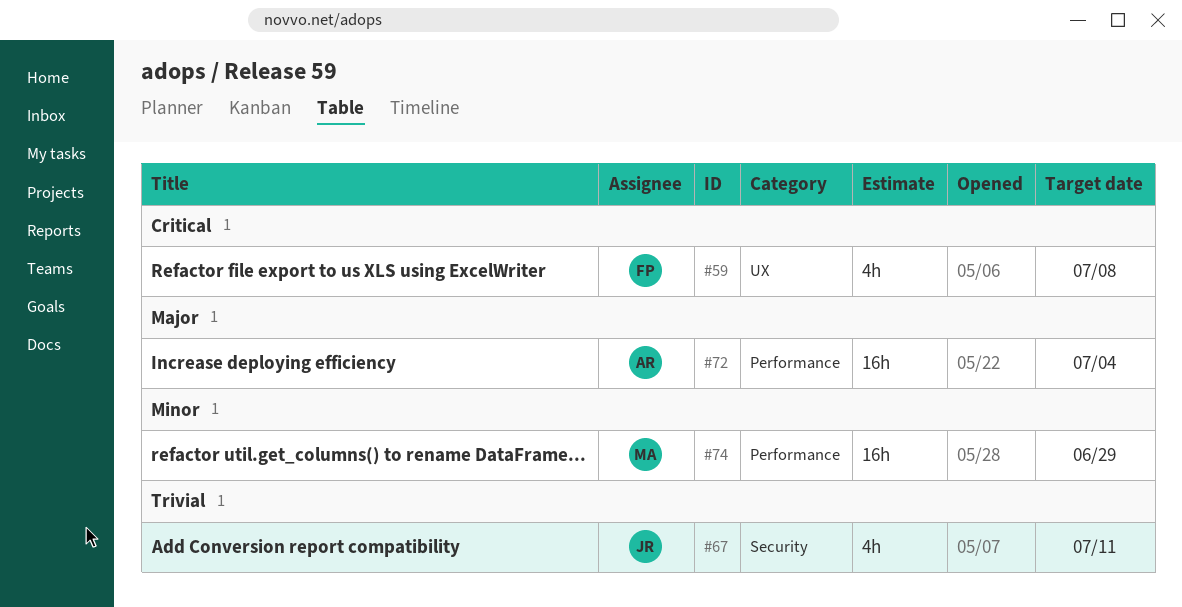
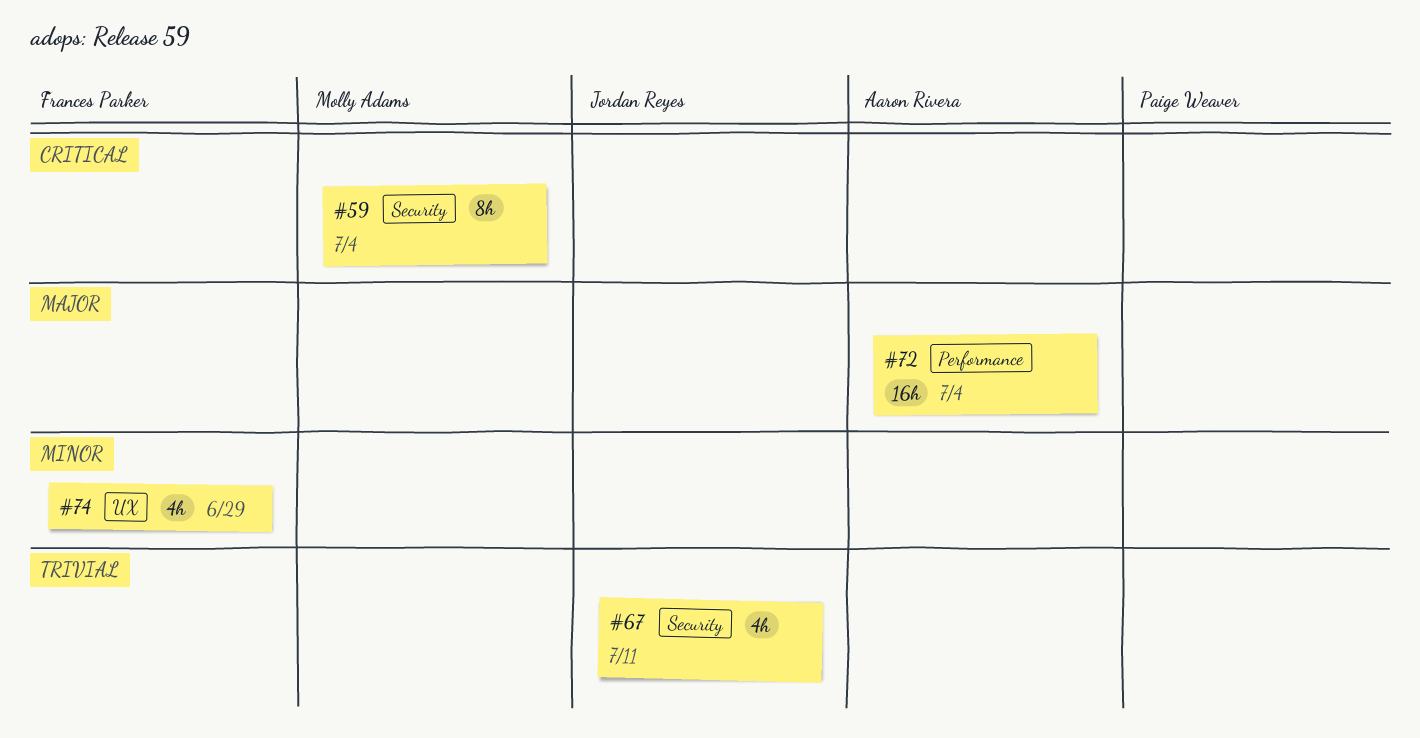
#59, owner: Frances Parker -> Molly Adams
#59, label: UX -> Security
#59, estimate: 4h -> 8h
#59, due: Jul 8 -> Jul 4
#74, owner: Molly Adams -> Frances Parker
#74, label: Performance -> UX
#74, estimate: 16h -> 4h

